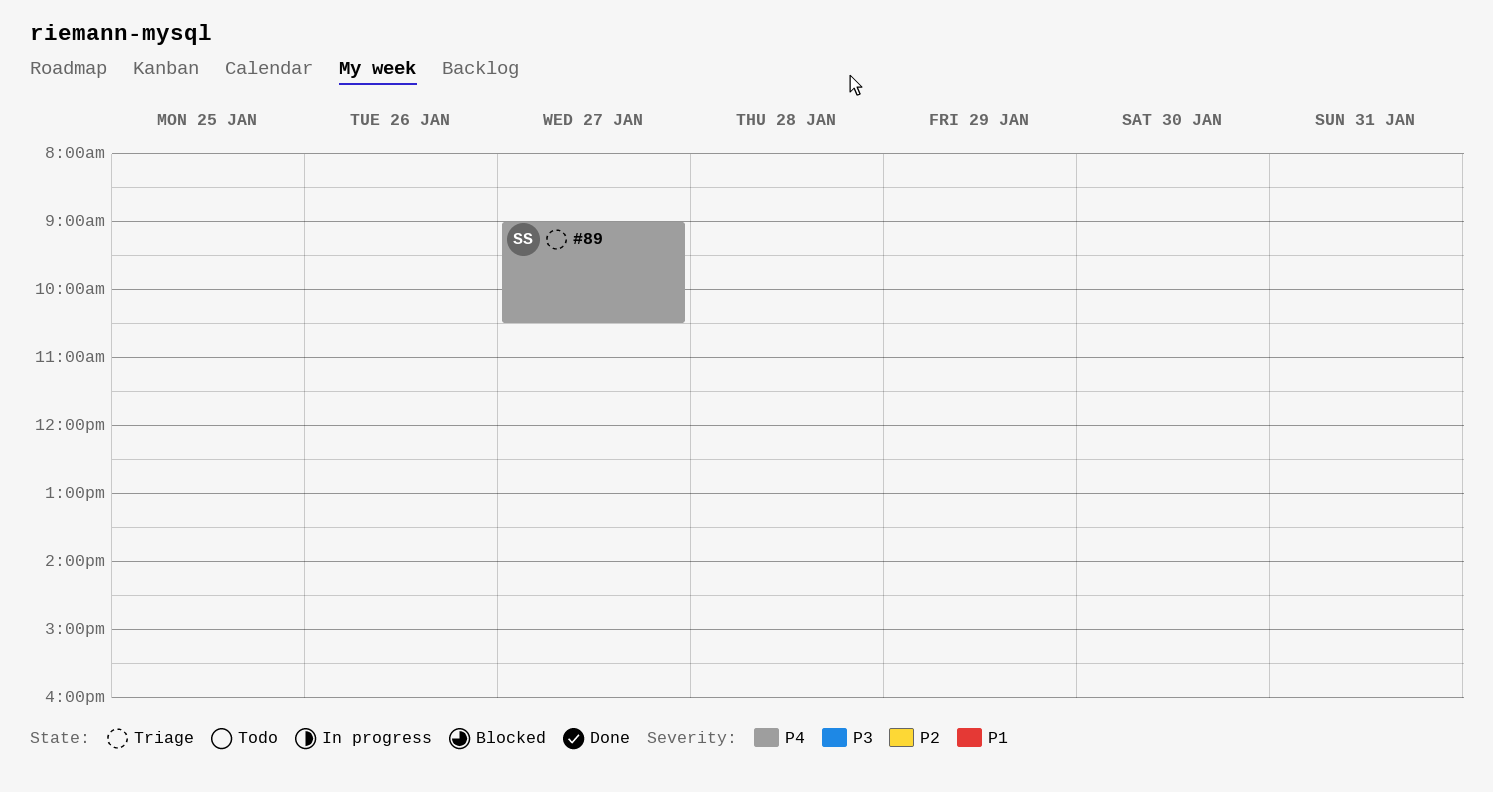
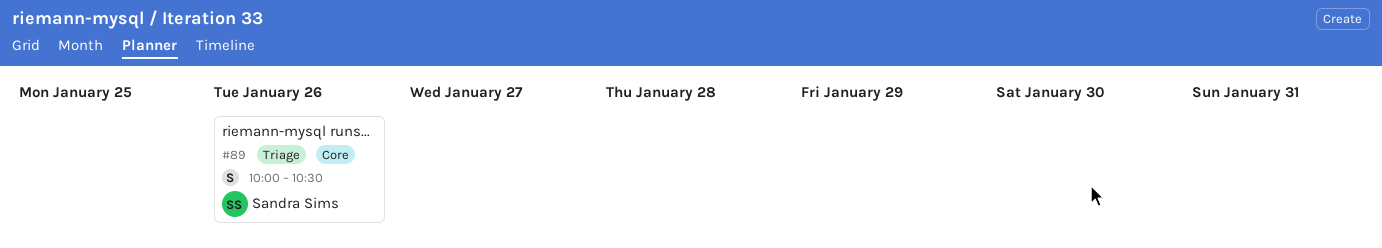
#89, day: Jan 27 -> Jan 26
#89, begins: 09:00 -> 10:00

